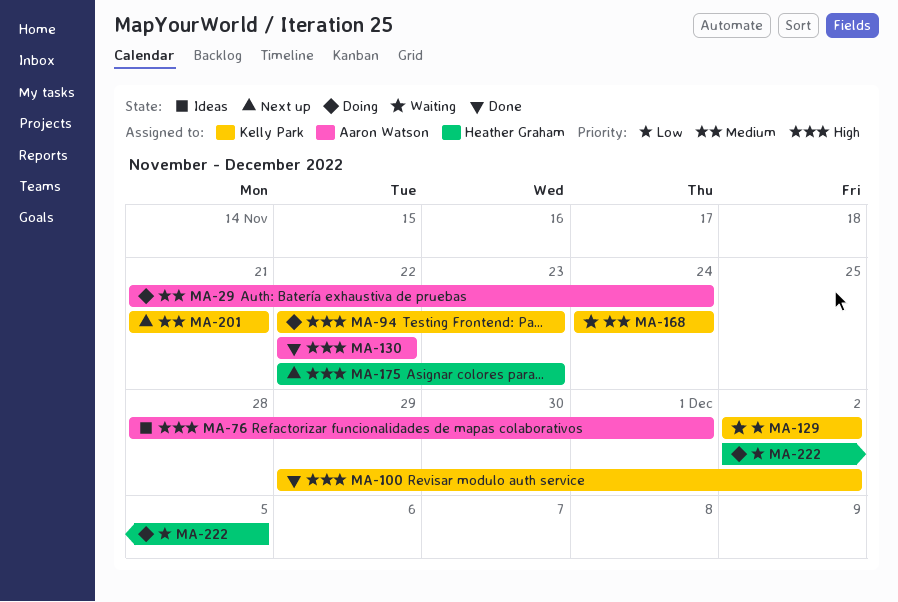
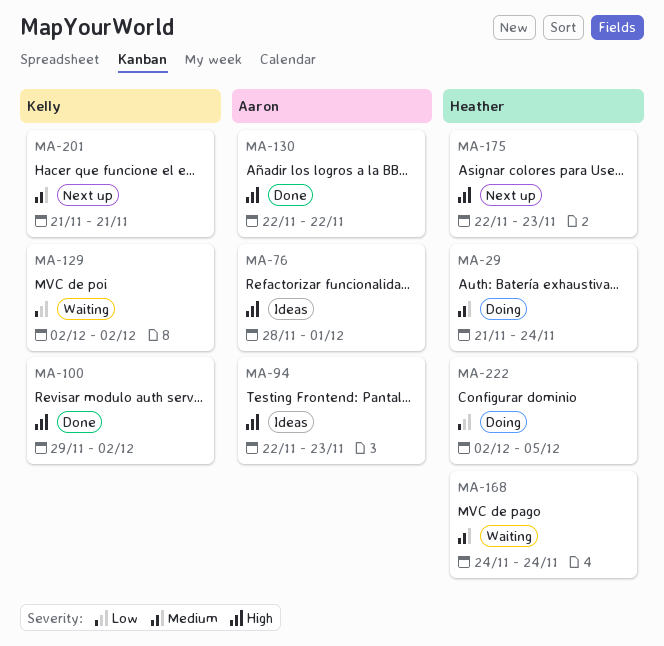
MA-29, owner: Aaron Watson -> Heather Graham
MA-94, status: Doing -> Ideas
MA-94, owner: Kelly Park -> Aaron Watson
MA-168, owner: Kelly Park -> Heather Graham

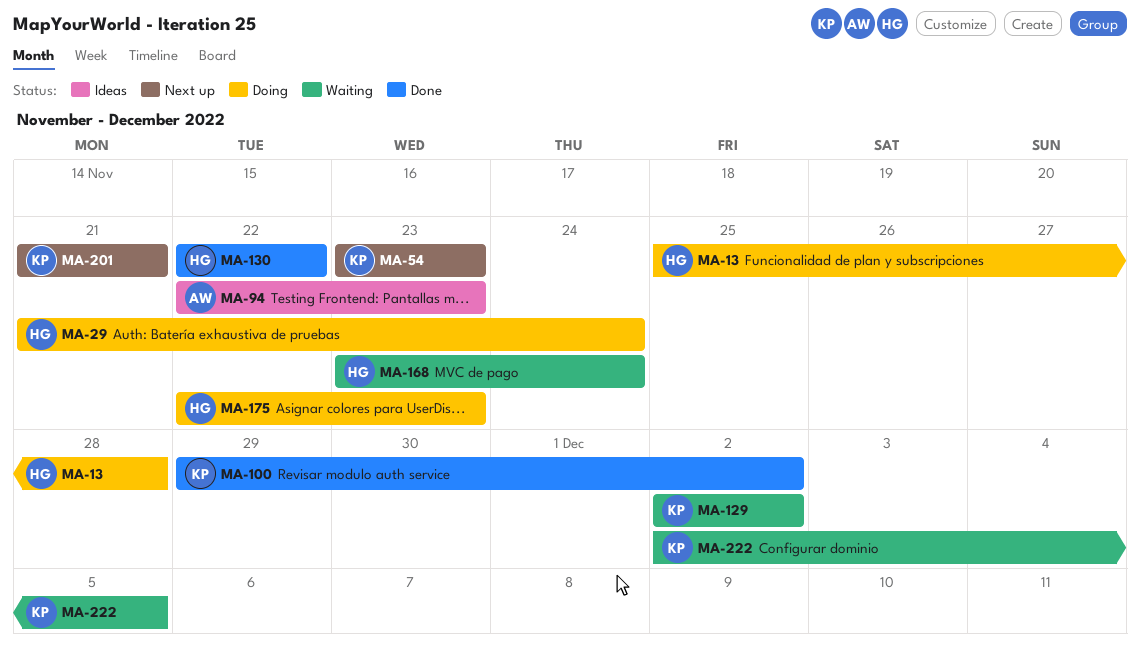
MA-13: none -> present
MA-54: none -> present
MA-76: present -> none
MA-130, owner: Aaron -> Heather
MA-168, start: Nov 24 -> Nov 23
MA-175, status: Next up -> Doing
MA-222, status: Doing -> Waiting
MA-222, owner: Heather -> Kelly

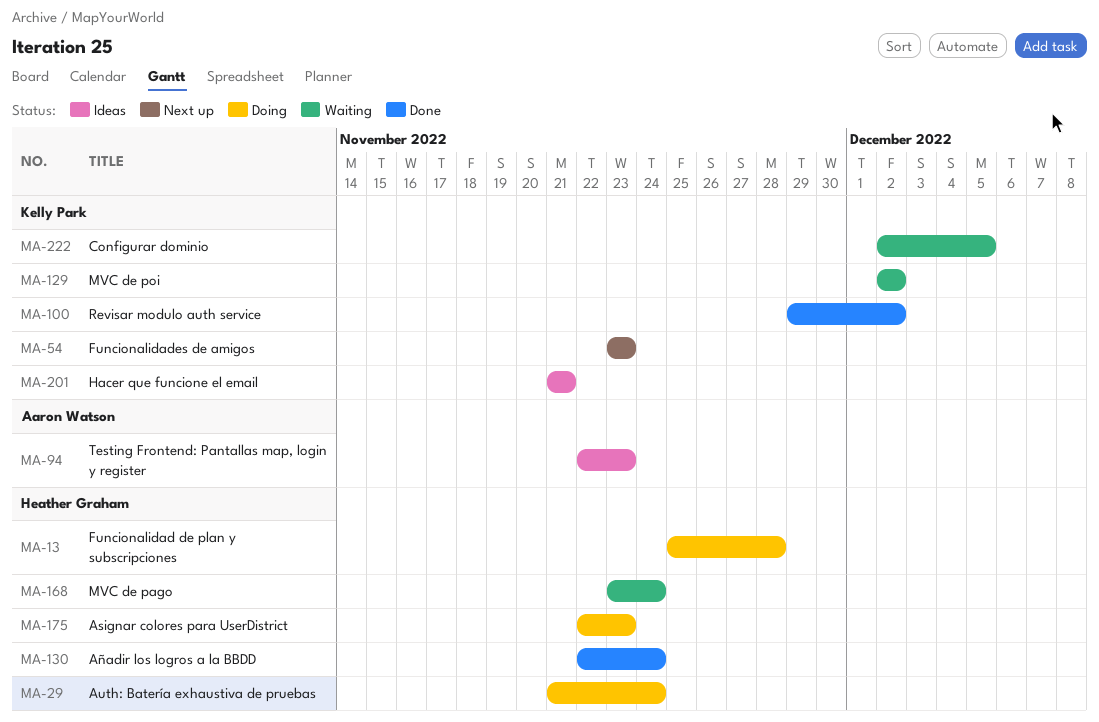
MA-130, due: Nov 22 -> Nov 24
MA-201, status: Next up -> Ideas

